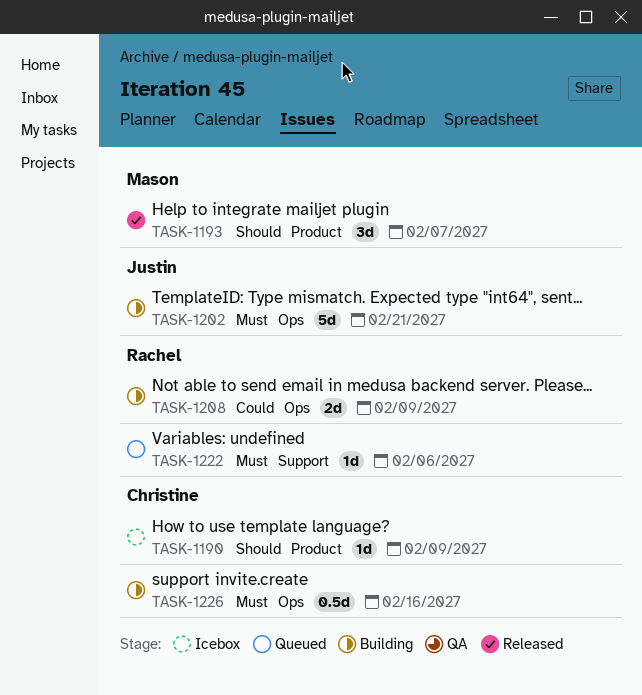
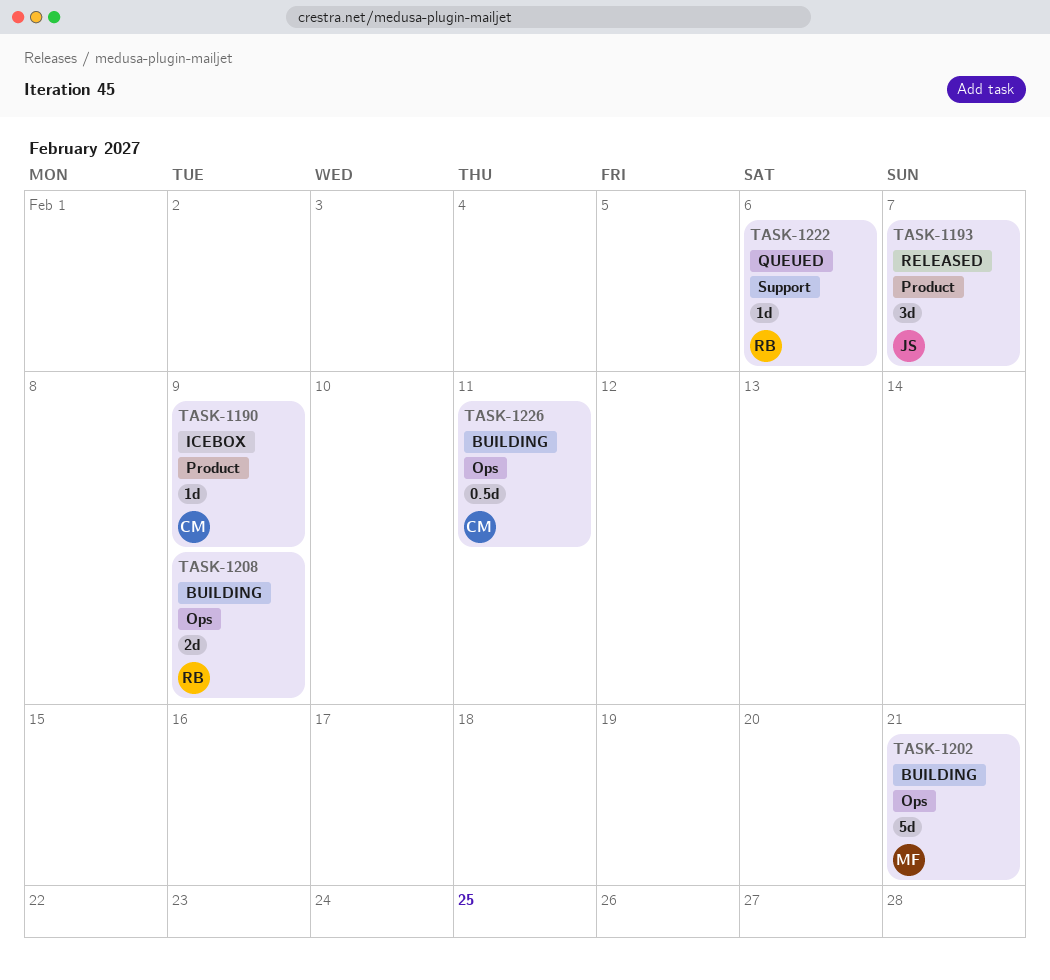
TASK-1193, owner: Mason -> Justin
TASK-1202, owner: Justin -> Mason
TASK-1226, due: Feb 16 -> Feb 11

